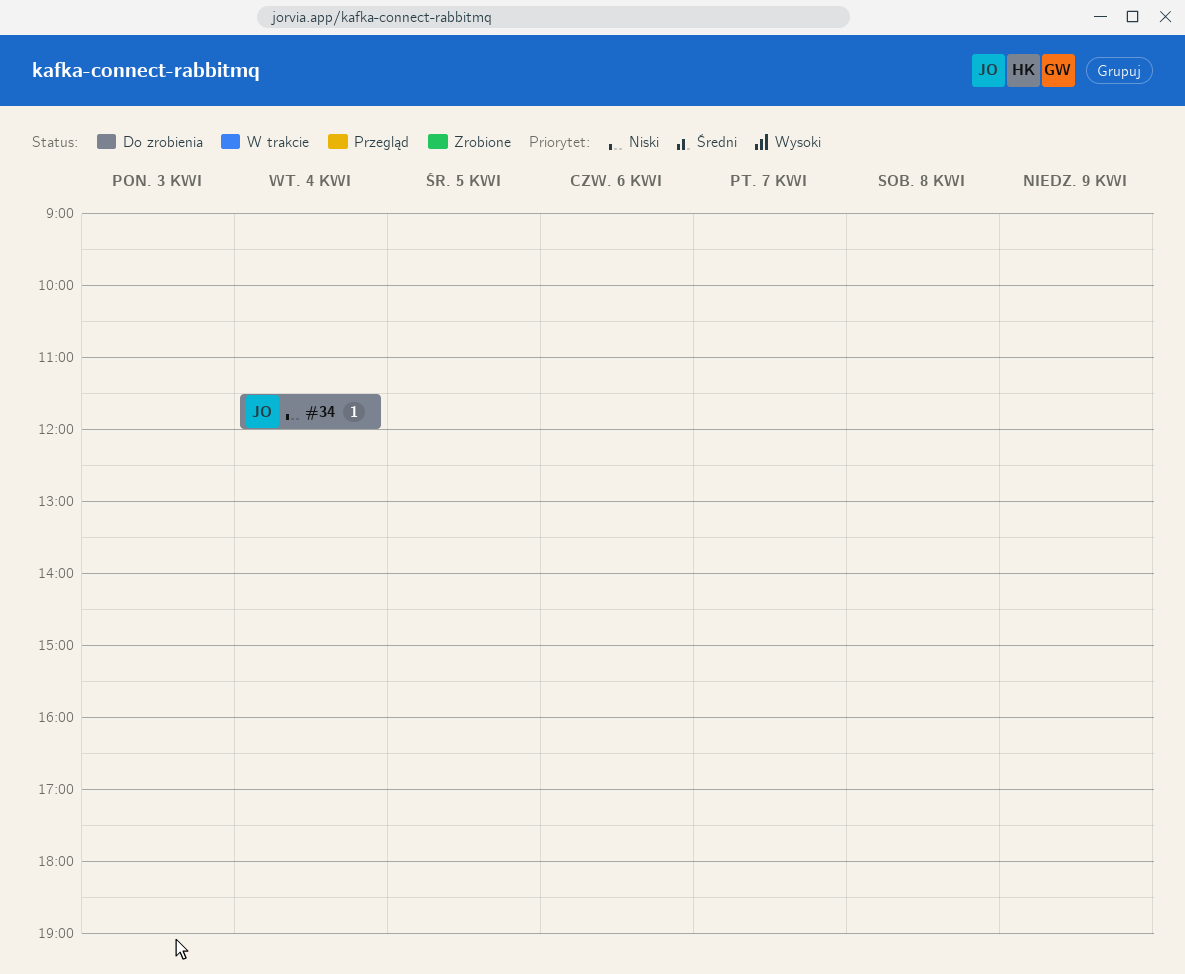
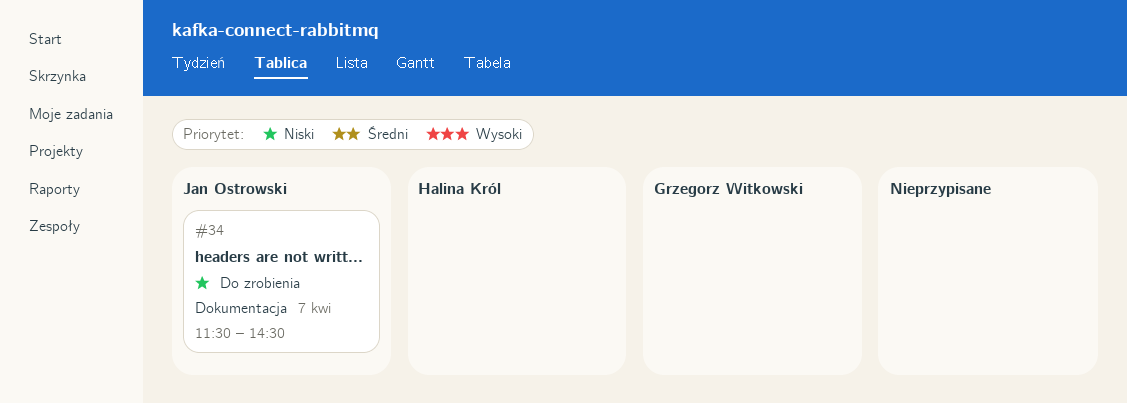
#34, day: Apr 4 -> Apr 7
#34, ends: 12:00 -> 14:30

